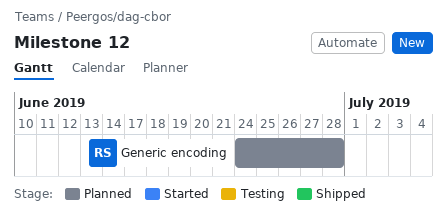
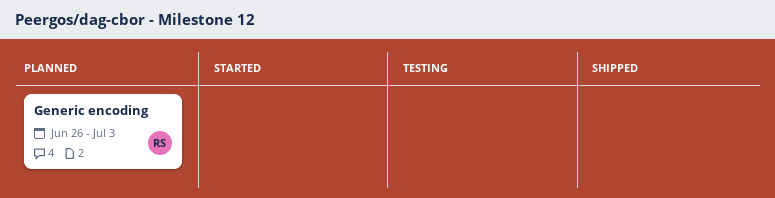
Generic encoding, start: Jun 24 -> Jun 26
Generic encoding, due: Jun 28 -> Jul 3

